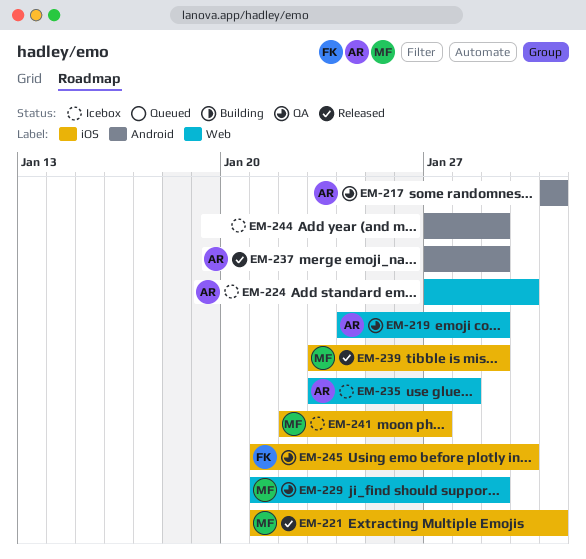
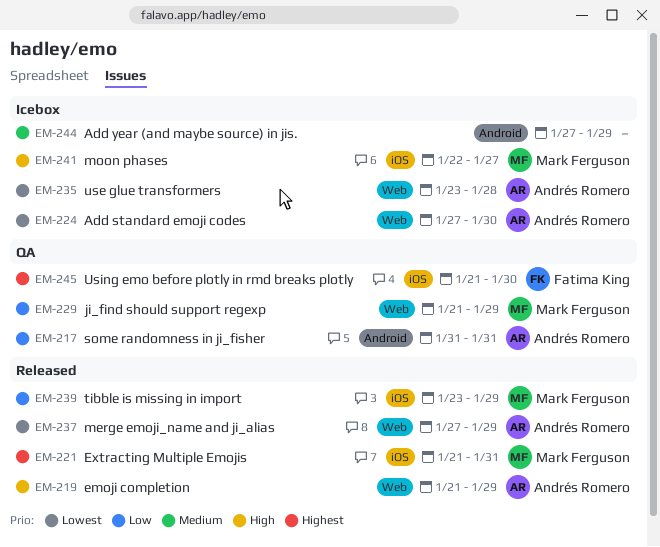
EM-219, status: QA -> Released
EM-219, start: Jan 24 -> Jan 21
EM-237, label: Android -> Web

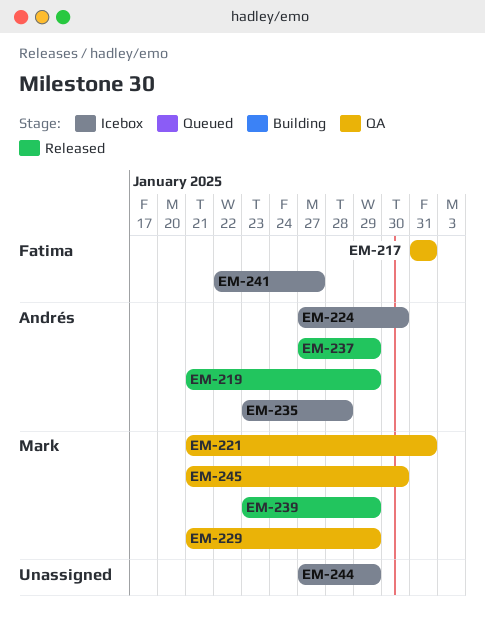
EM-217, owner: Andrés Romero -> Fatima King
EM-221, status: Released -> QA
EM-241, owner: Mark Ferguson -> Fatima King
EM-245, owner: Fatima King -> Mark Ferguson

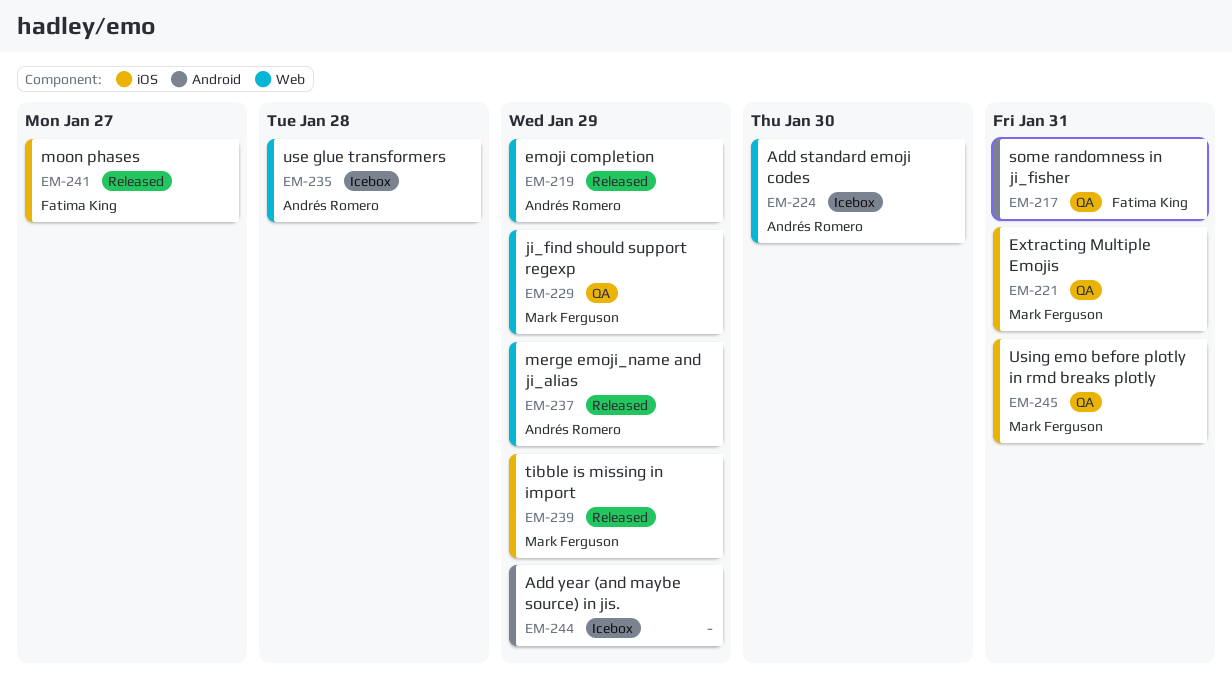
EM-241, status: Icebox -> Released
EM-245, due: Jan 30 -> Jan 31

